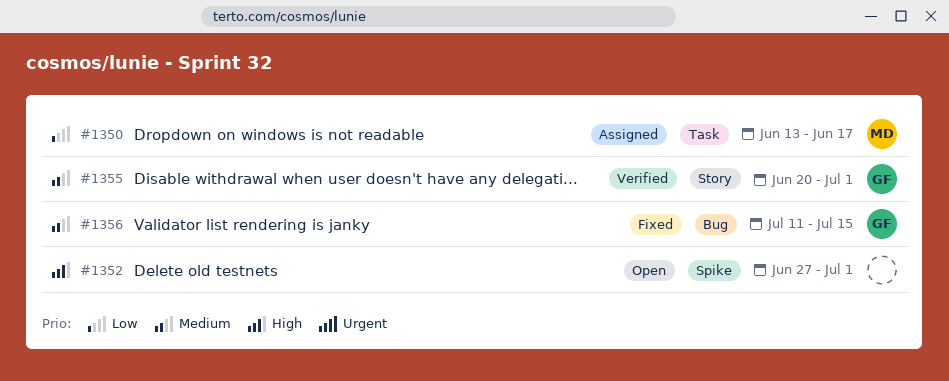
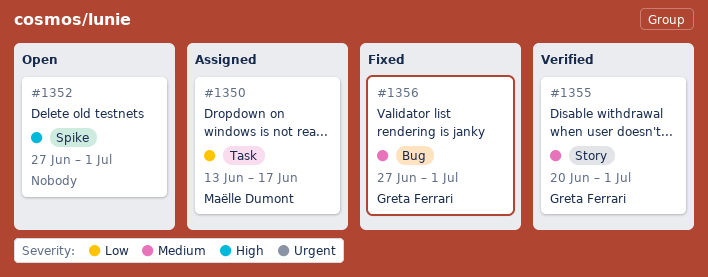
#1356, start: Jul 11 -> Jun 27
#1356, due: Jul 15 -> Jul 1

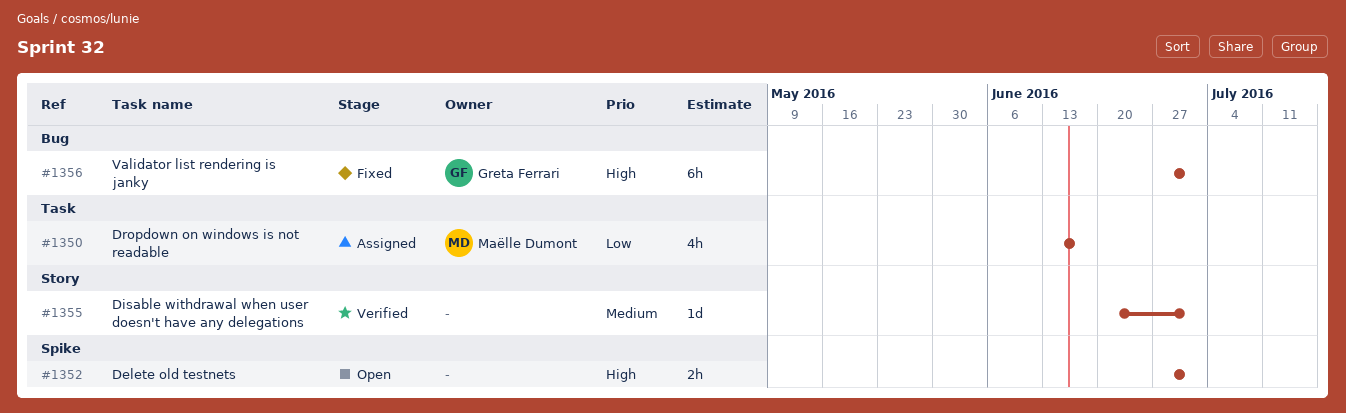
#1355, owner: Greta Ferrari -> none
#1356, priority: Medium -> High

